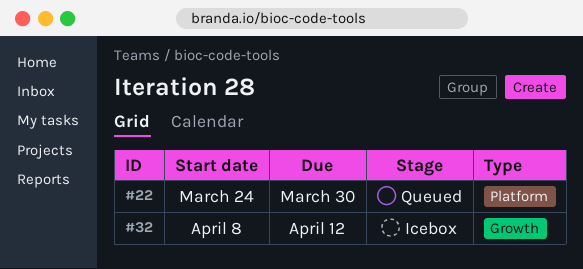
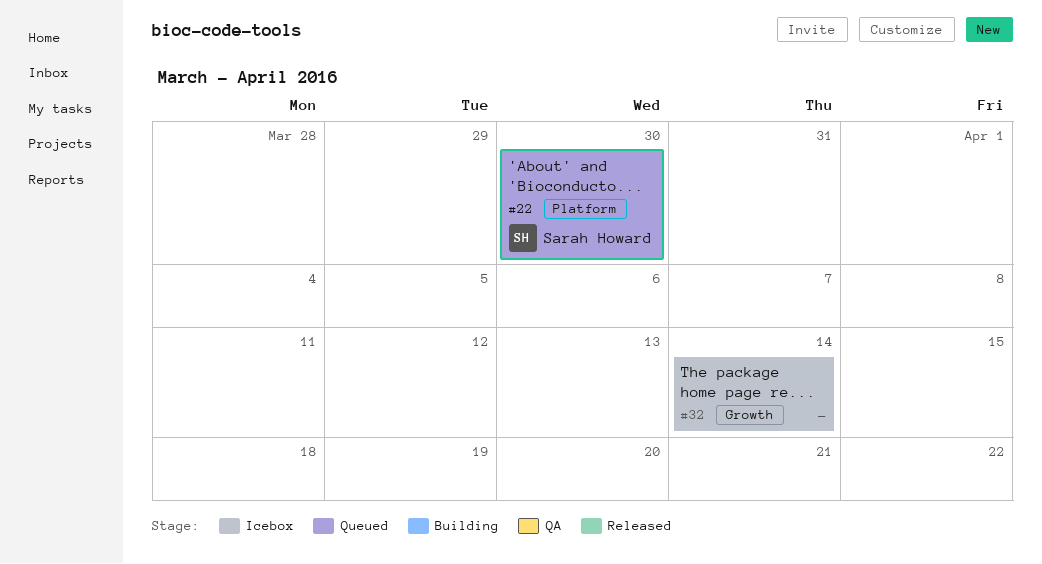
#32, due: Apr 12 -> Apr 14

